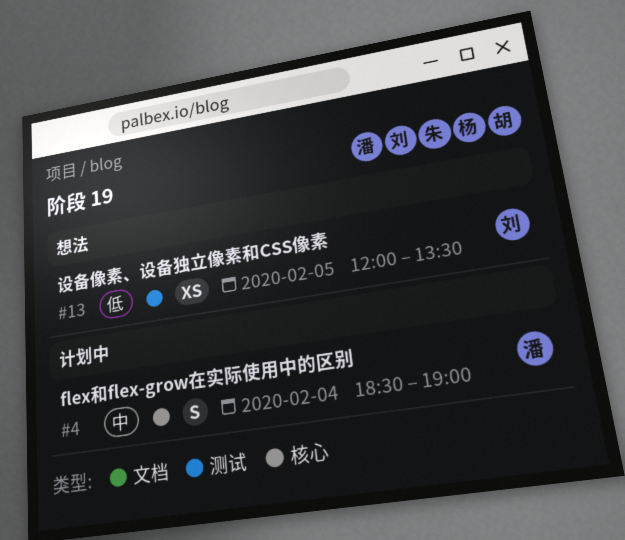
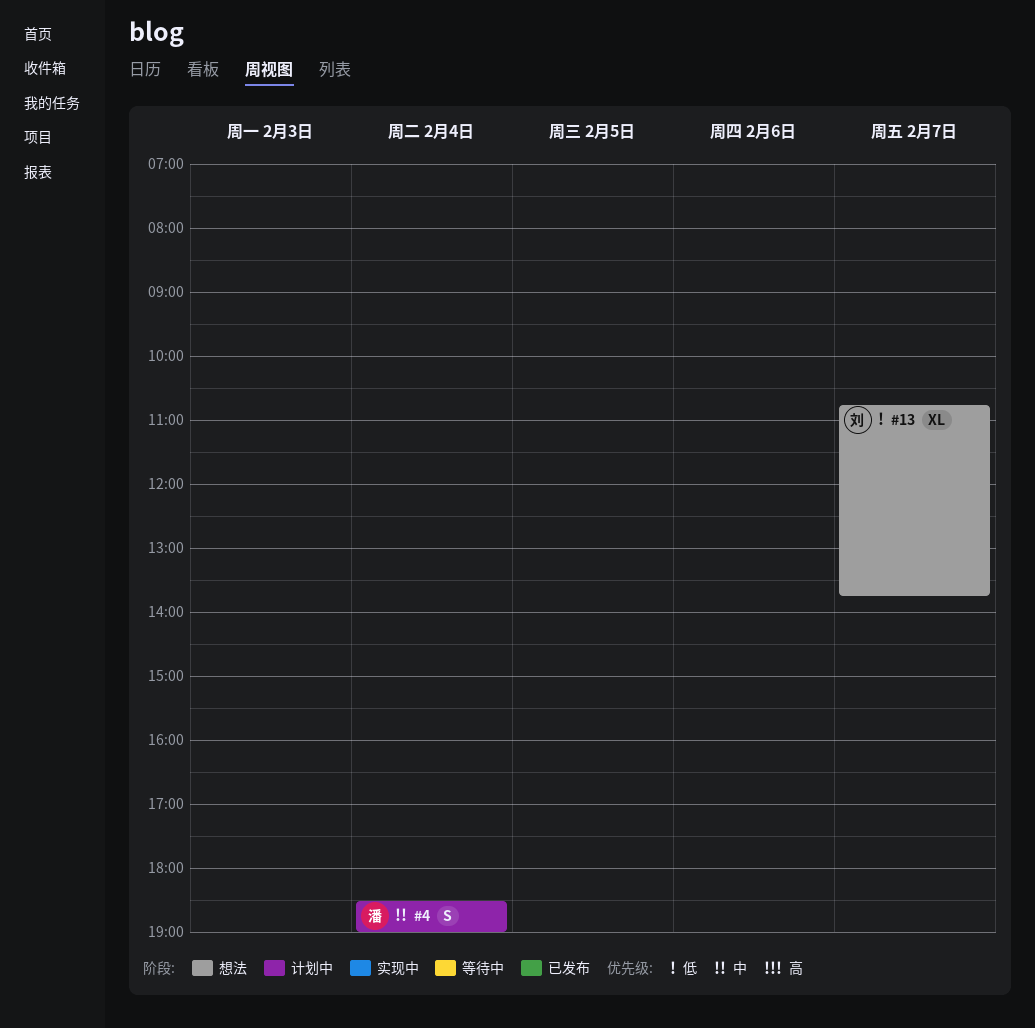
#13, estimate: XS -> XL
#13, day: Feb 5 -> Feb 7
#13, begins: 12:00 -> 10:45
#13, ends: 13:30 -> 13:45

